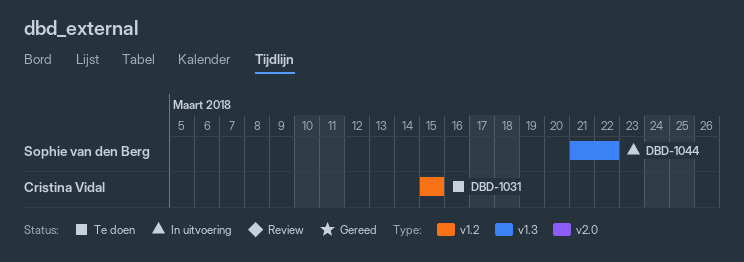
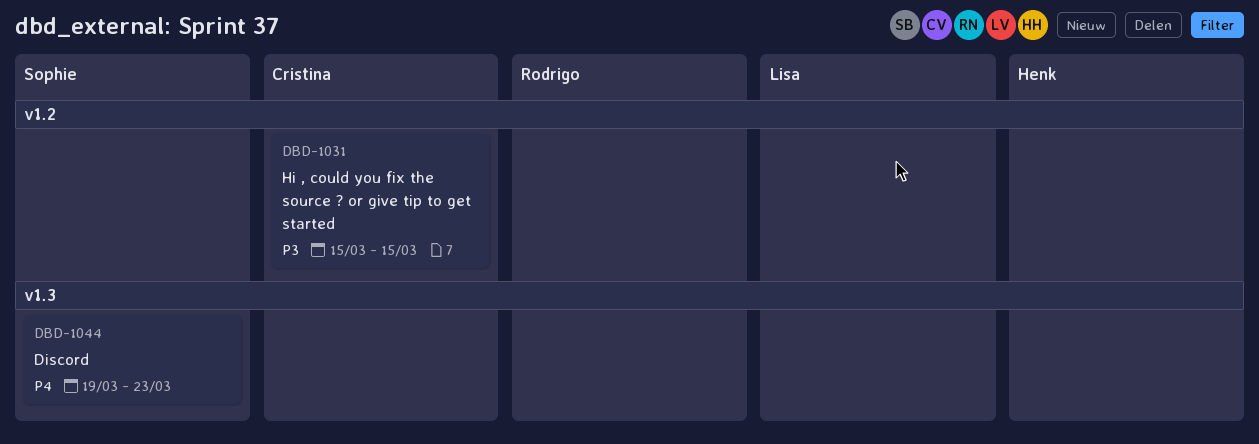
DBD-1044, start: Mar 21 -> Mar 19
DBD-1044, due: Mar 22 -> Mar 23

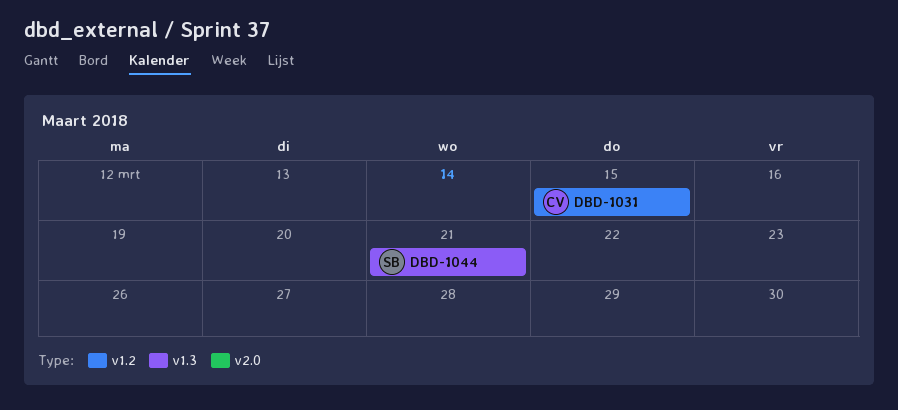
DBD-1044, start: Mar 19 -> Mar 21
DBD-1044, due: Mar 23 -> Mar 21

